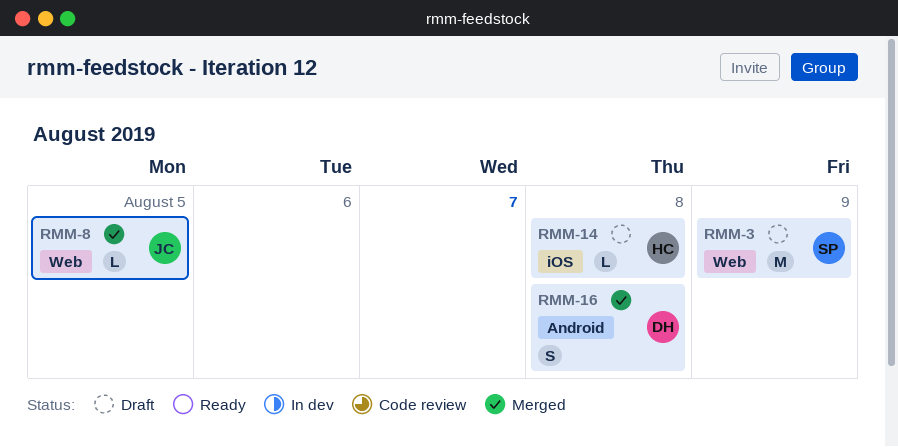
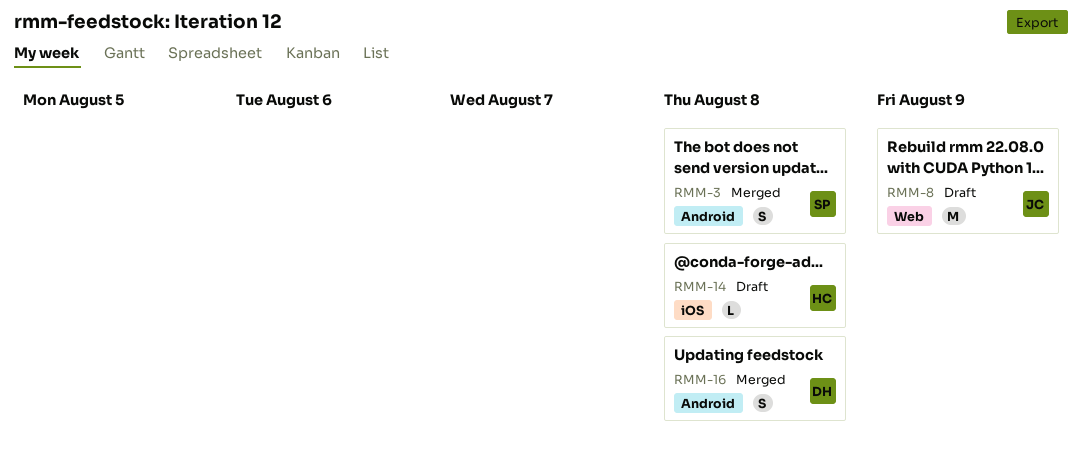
RMM-3, status: Draft -> Merged
RMM-3, label: Web -> Android
RMM-3, estimate: M -> S
RMM-3, due: Aug 9 -> Aug 8
RMM-8, status: Merged -> Draft
RMM-8, estimate: L -> M
RMM-8, due: Aug 5 -> Aug 9

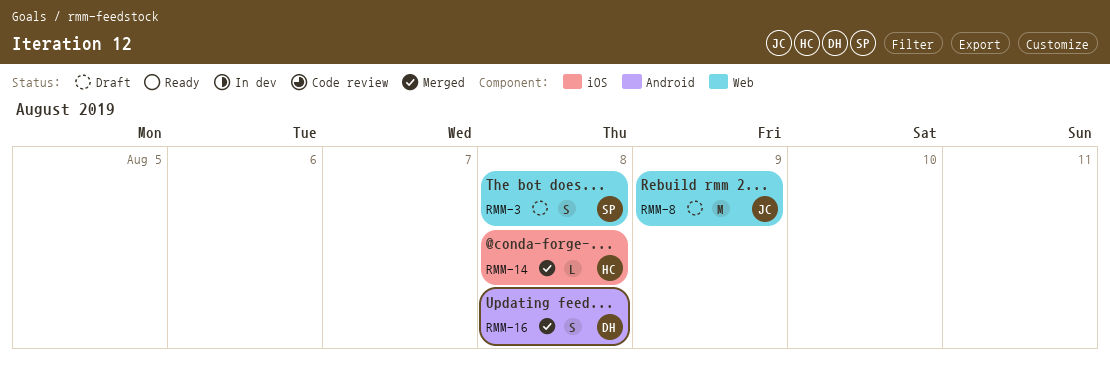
RMM-3, status: Merged -> Draft
RMM-3, label: Android -> Web
RMM-14, status: Draft -> Merged

